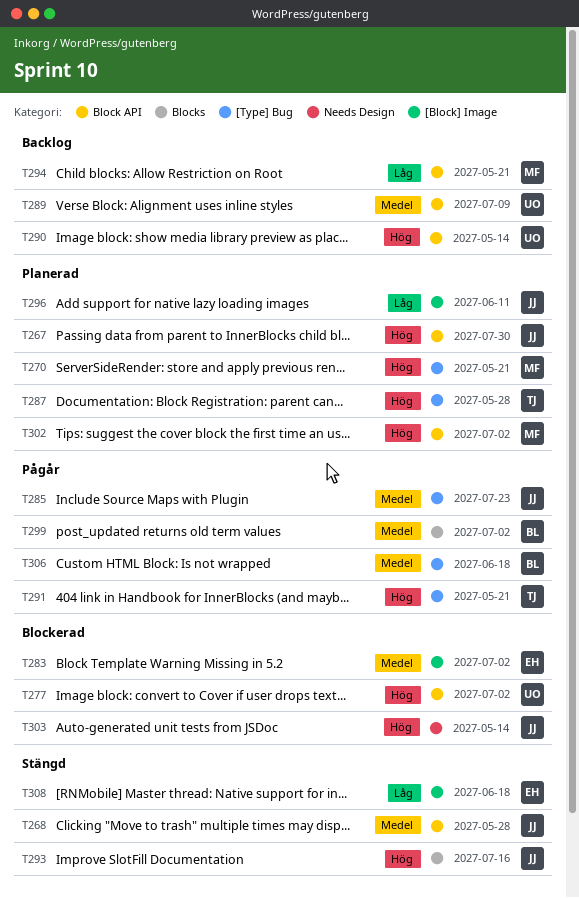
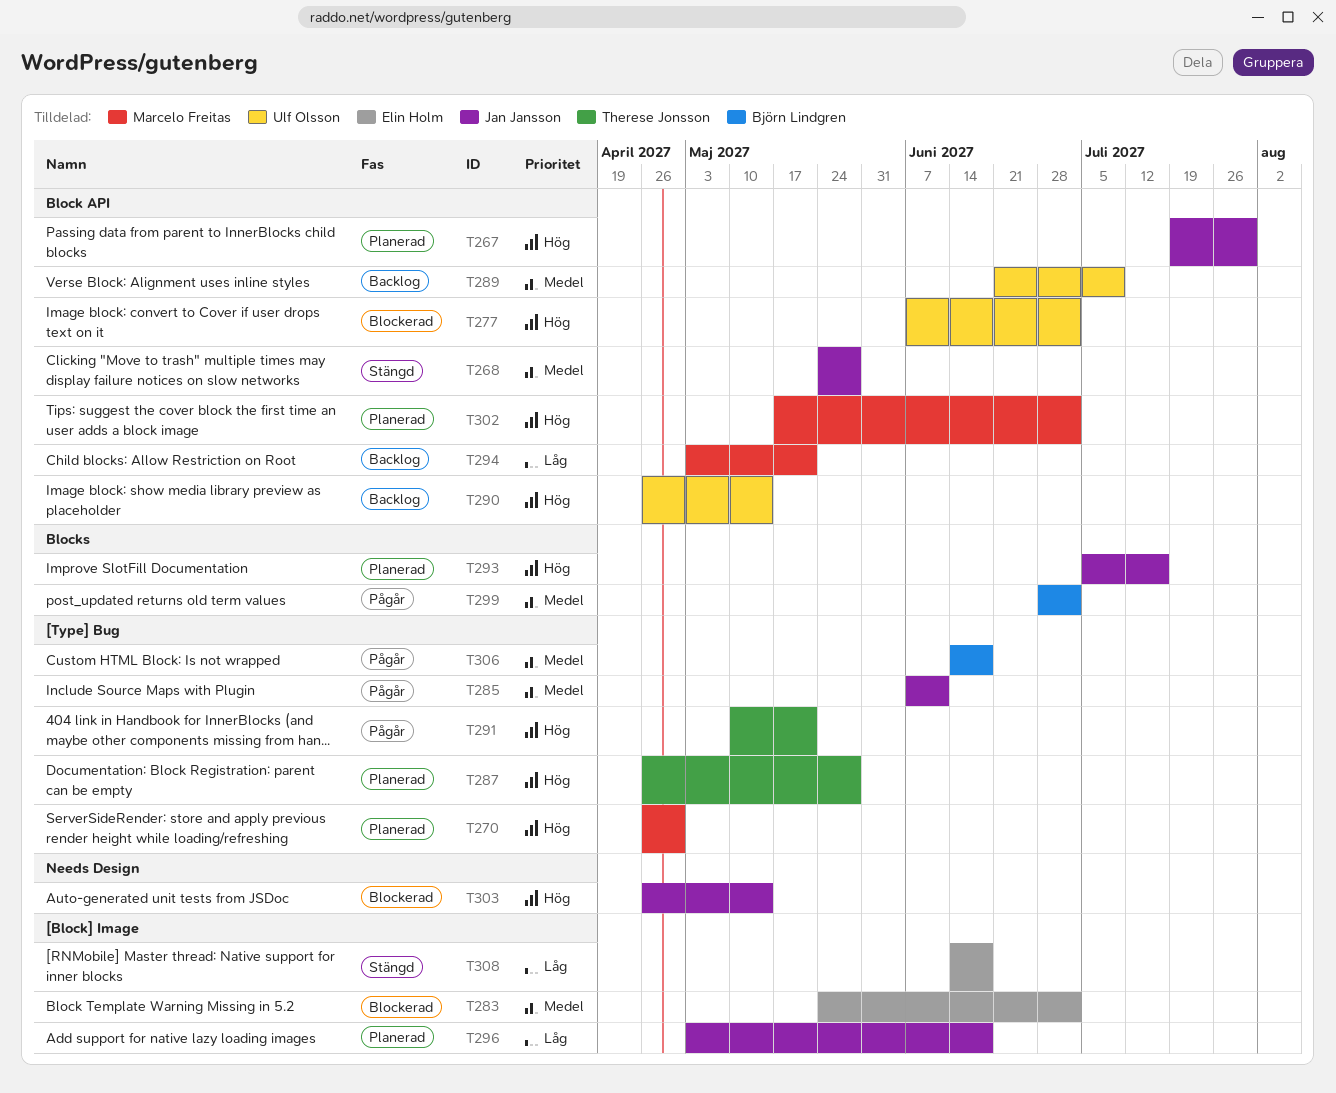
T270, due: May 21 -> Apr 30
T285, due: Jul 23 -> Jun 11
T293, status: Stängd -> Planerad
T296, due: Jun 11 -> Jun 18

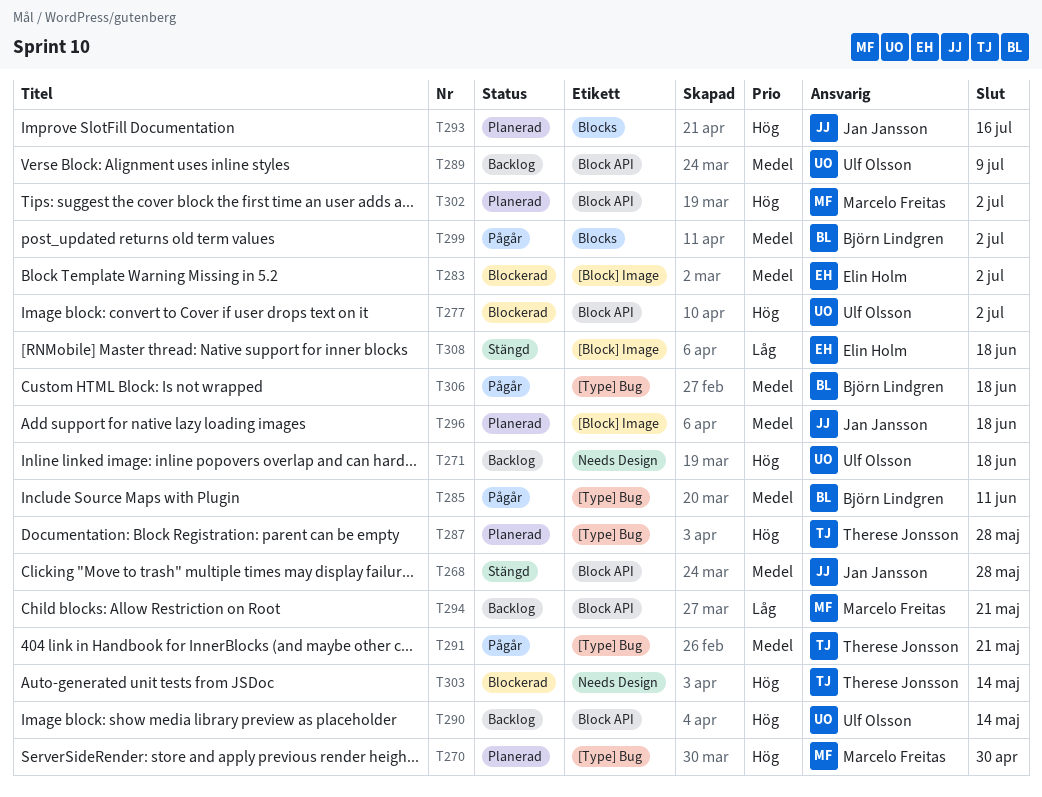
T267: present -> none
T271: none -> present
T285, owner: Jan Jansson -> Björn Lindgren
T291, priority: Hög -> Medel
T296, priority: Låg -> Medel
T303, owner: Jan Jansson -> Therese Jonsson

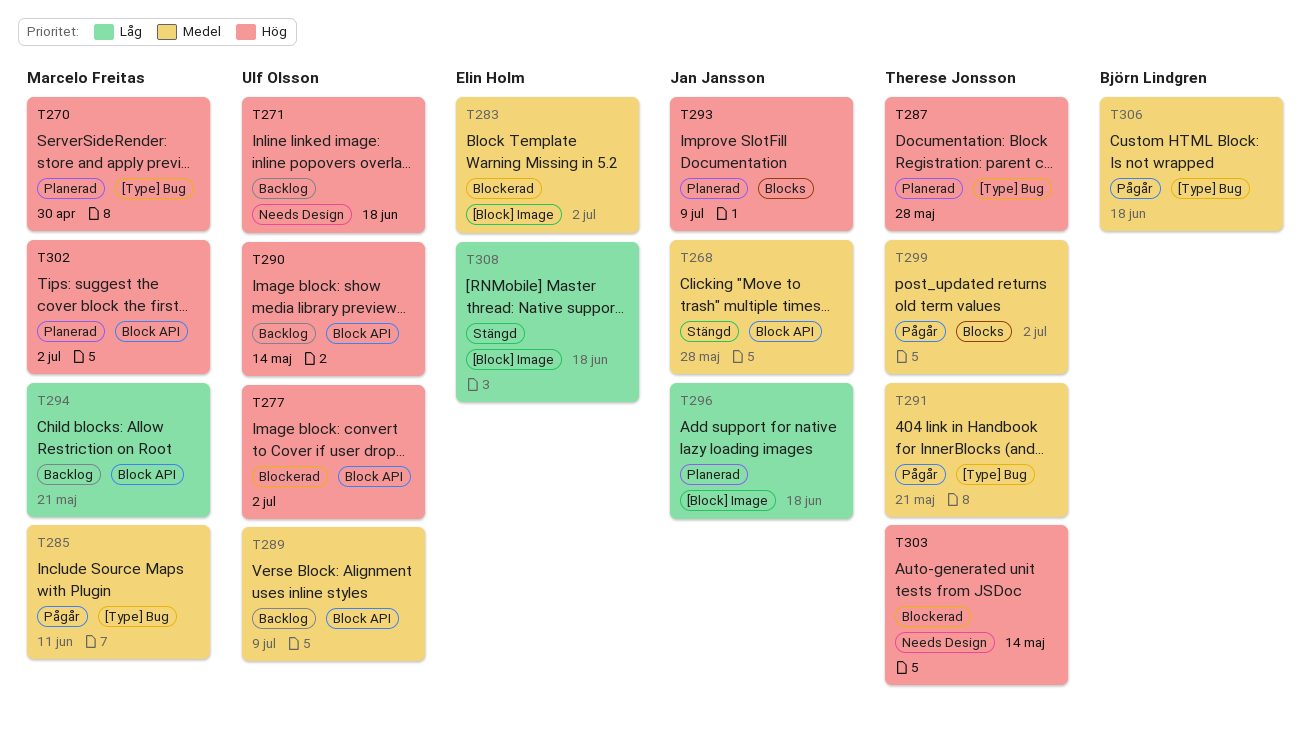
T285, owner: Björn Lindgren -> Marcelo Freitas
T293, due: Jul 16 -> Jul 9
T296, priority: Medel -> Låg
T299, owner: Björn Lindgren -> Therese Jonsson

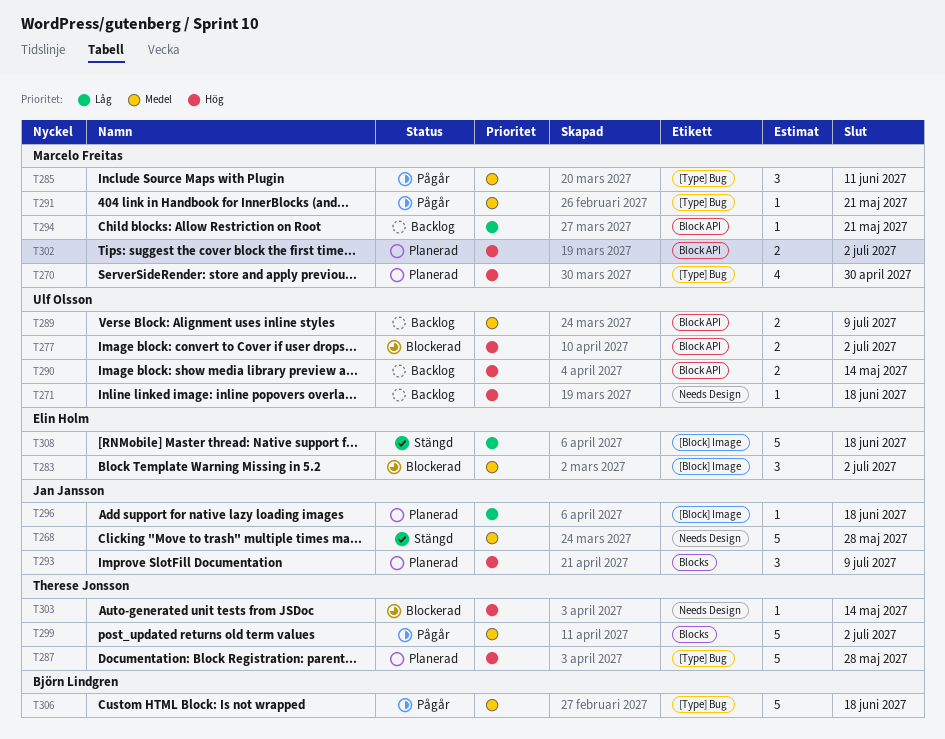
T268, label: Block API -> Needs Design
T291, owner: Therese Jonsson -> Marcelo Freitas

